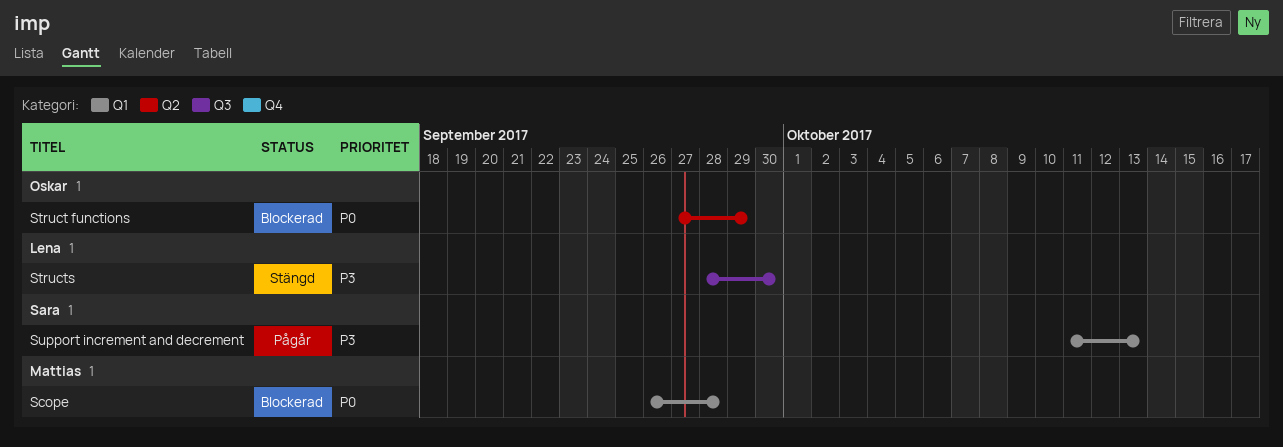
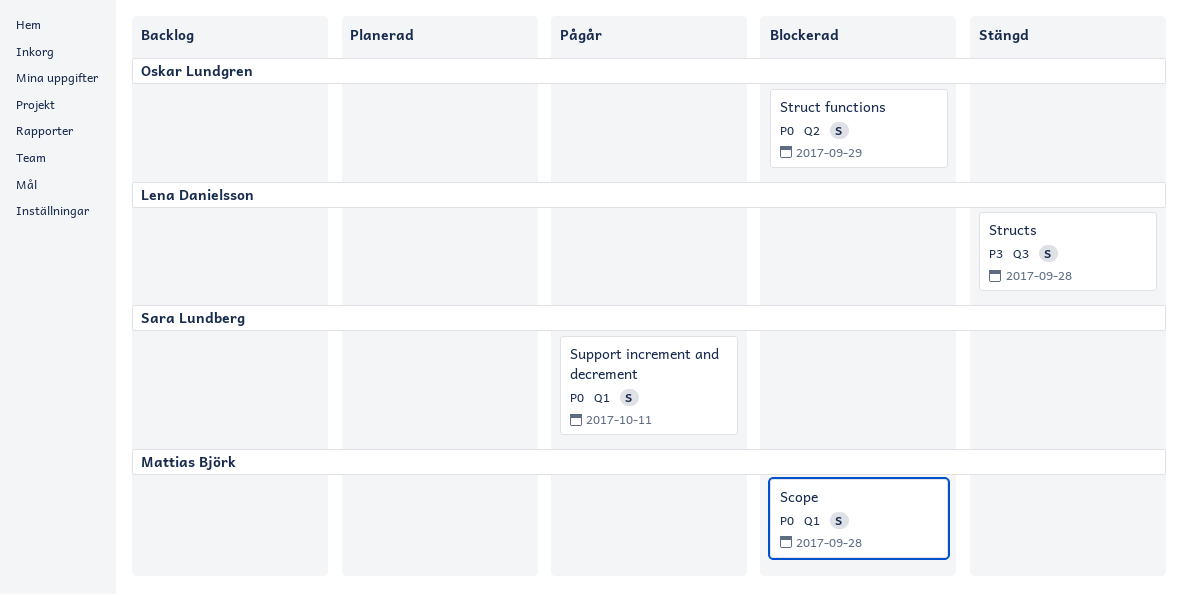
Structs, due: Sep 30 -> Sep 28
Support increment and decrement, priority: P3 -> P0
Support increment and decrement, due: Oct 13 -> Oct 11

